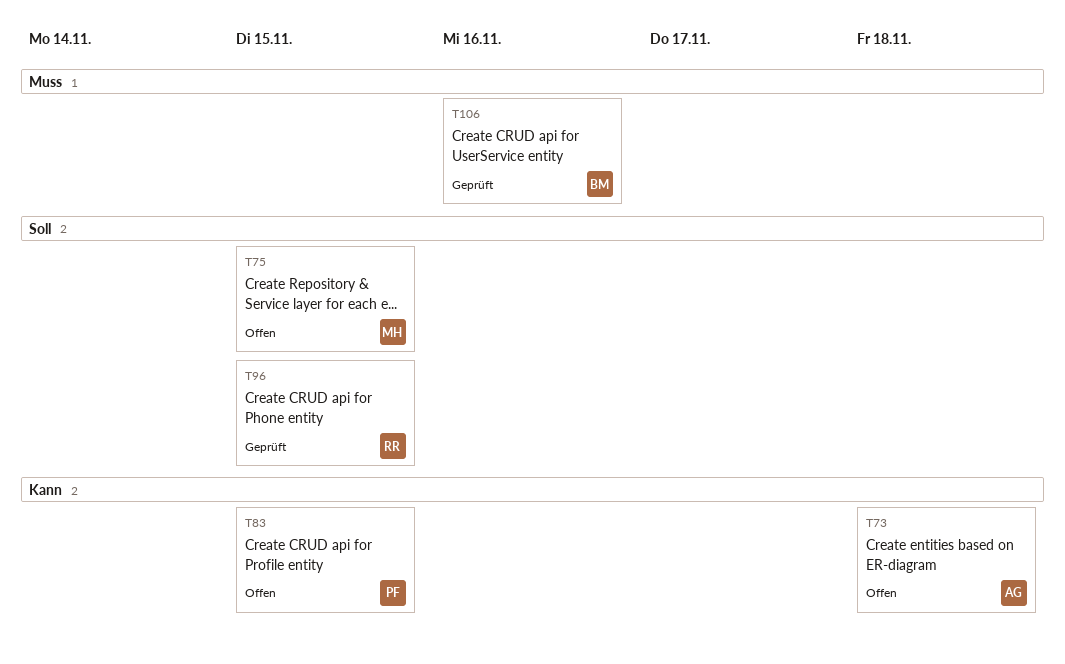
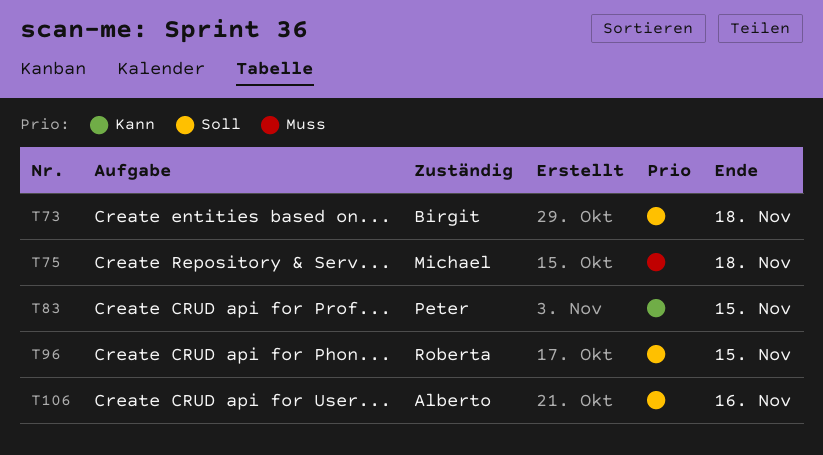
T73, owner: Alberto -> Birgit
T73, priority: Kann -> Soll
T75, priority: Soll -> Muss
T75, due: Nov 15 -> Nov 18
T106, owner: Birgit -> Alberto
T106, priority: Muss -> Soll

